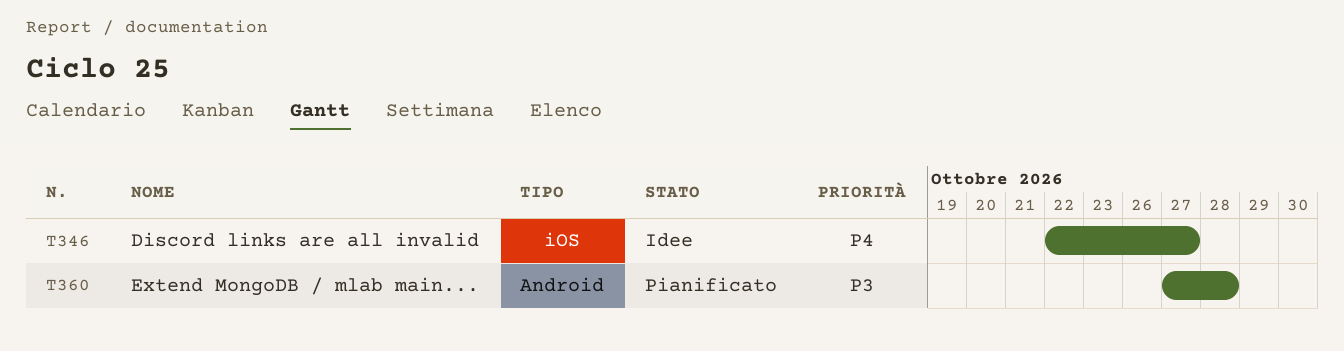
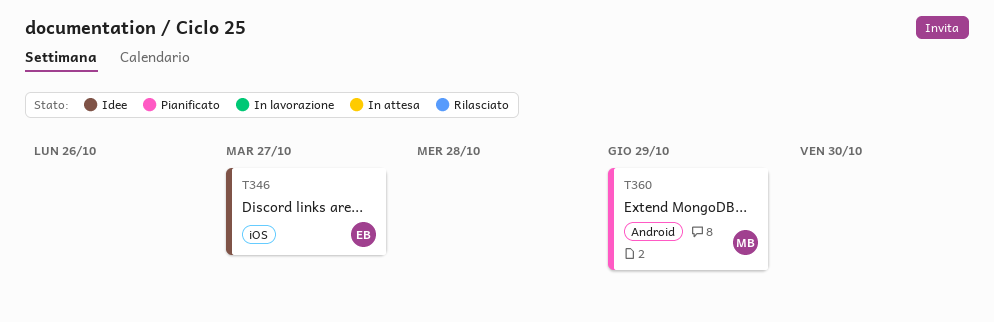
T360, due: Oct 28 -> Oct 29

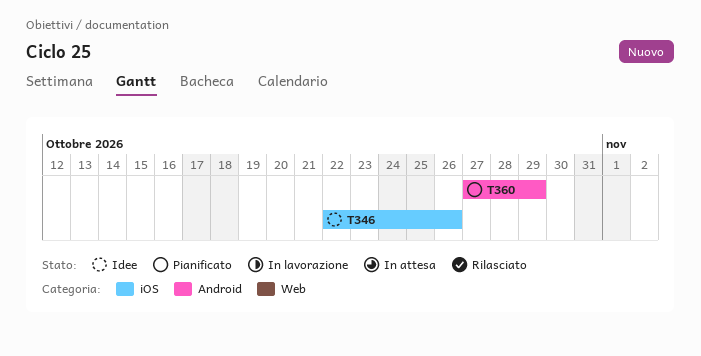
T346, due: Oct 27 -> Oct 26

